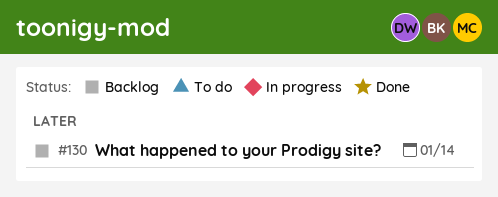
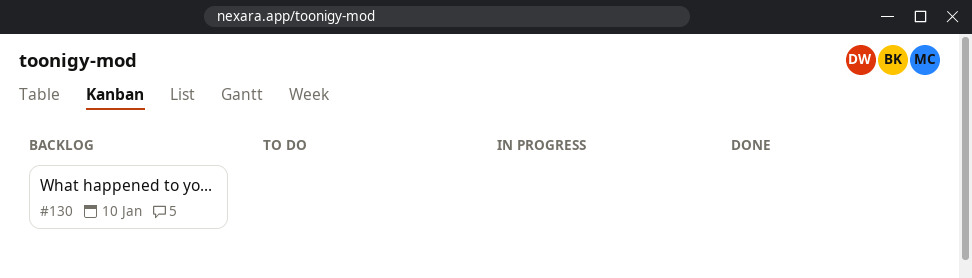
#130, due: Jan 14 -> Jan 10

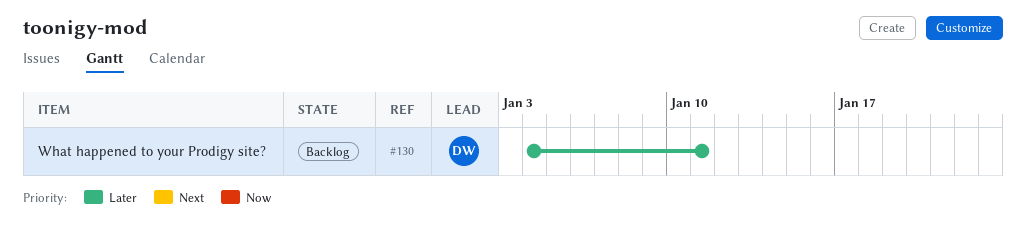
#130, due: Jan 10 -> Jan 11

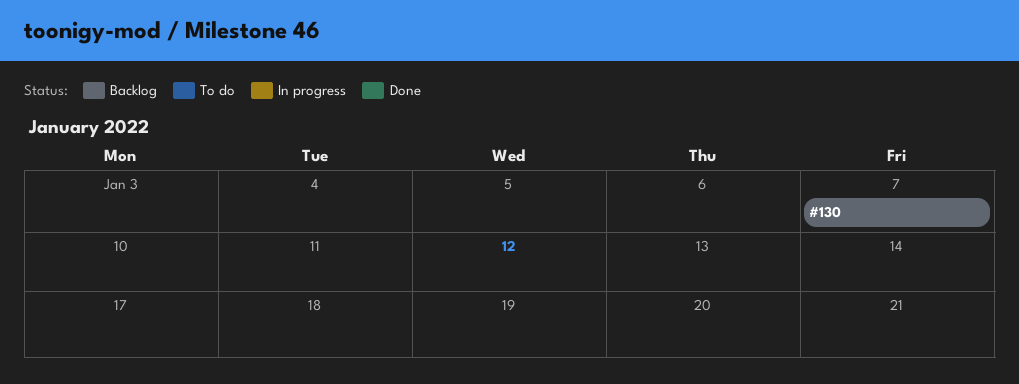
#130, due: Jan 11 -> Jan 7

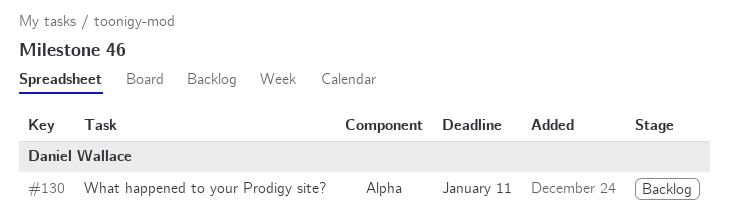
#130, due: Jan 7 -> Jan 11

